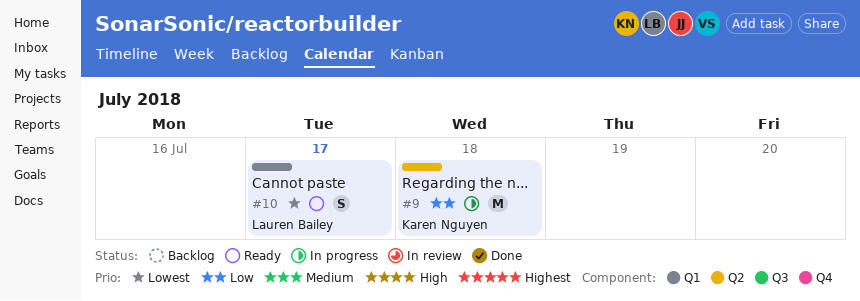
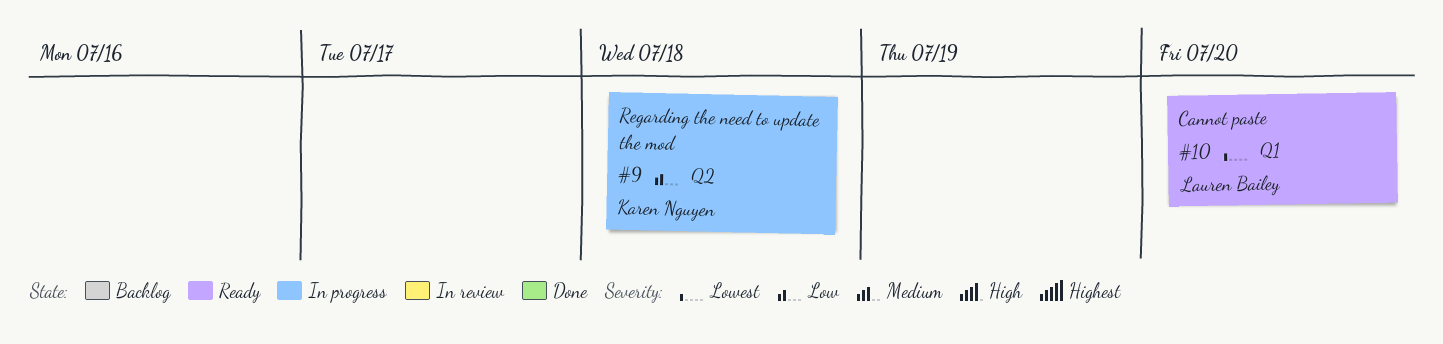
#10, due: Jul 17 -> Jul 20

